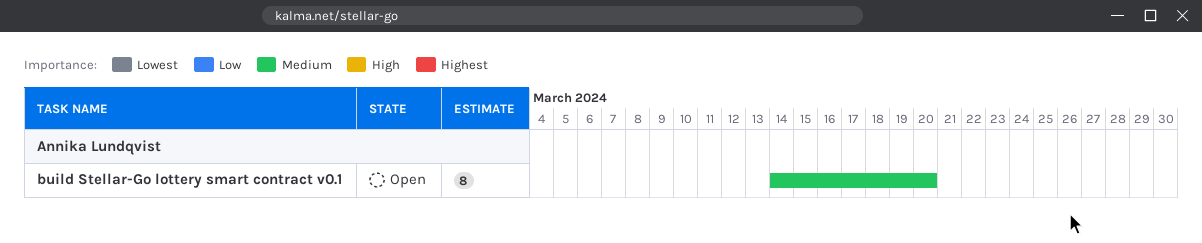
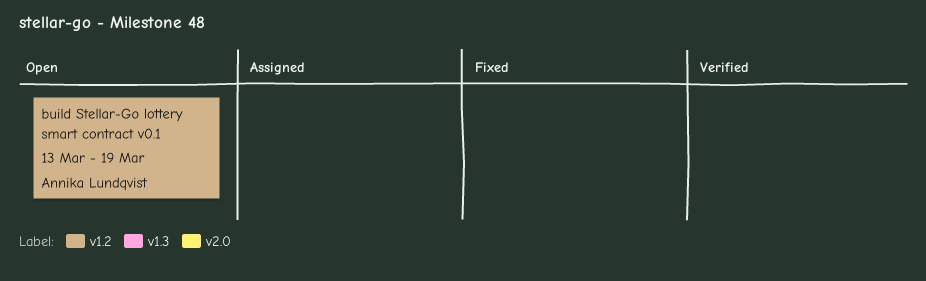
build Stellar-Go lottery smart contract v0.1, start: Mar 14 -> Mar 13
build Stellar-Go lottery smart contract v0.1, due: Mar 20 -> Mar 19

